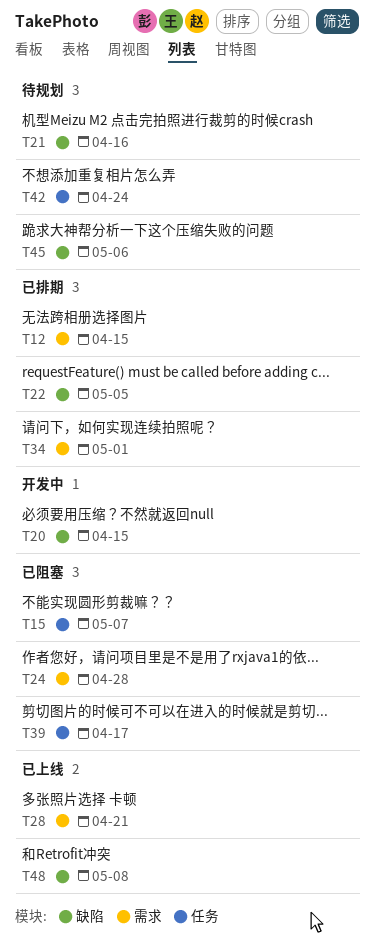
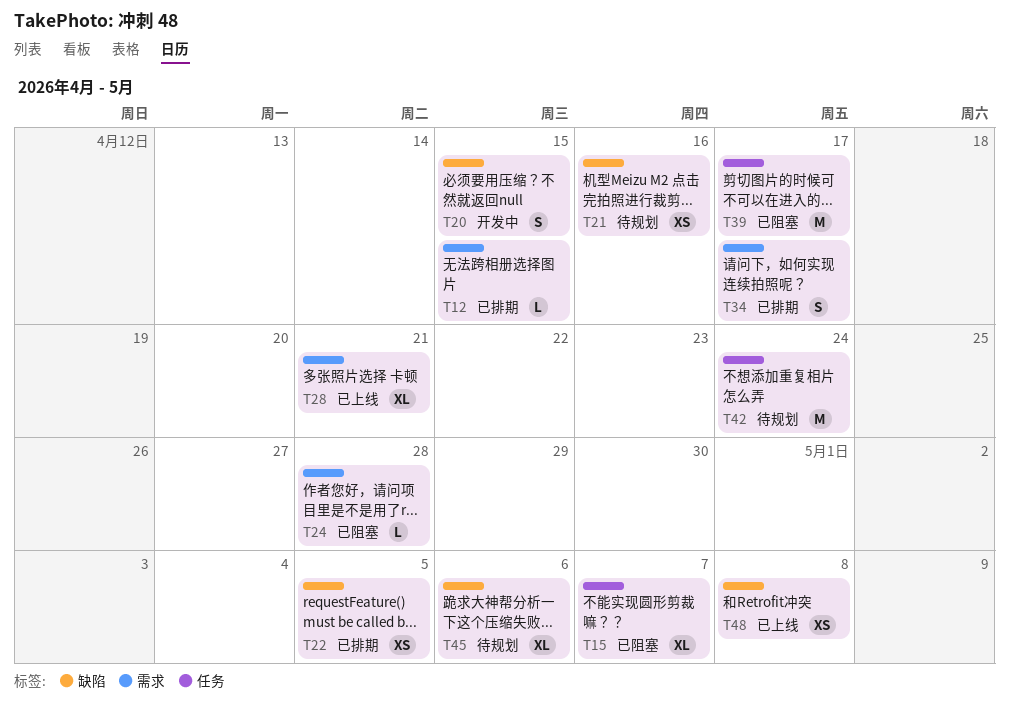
T34, due: May 1 -> Apr 17

